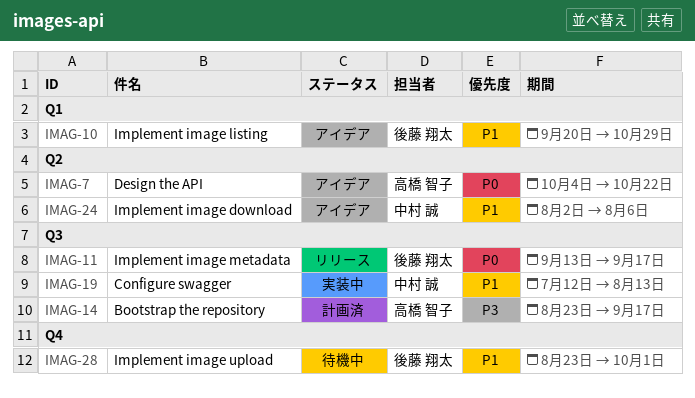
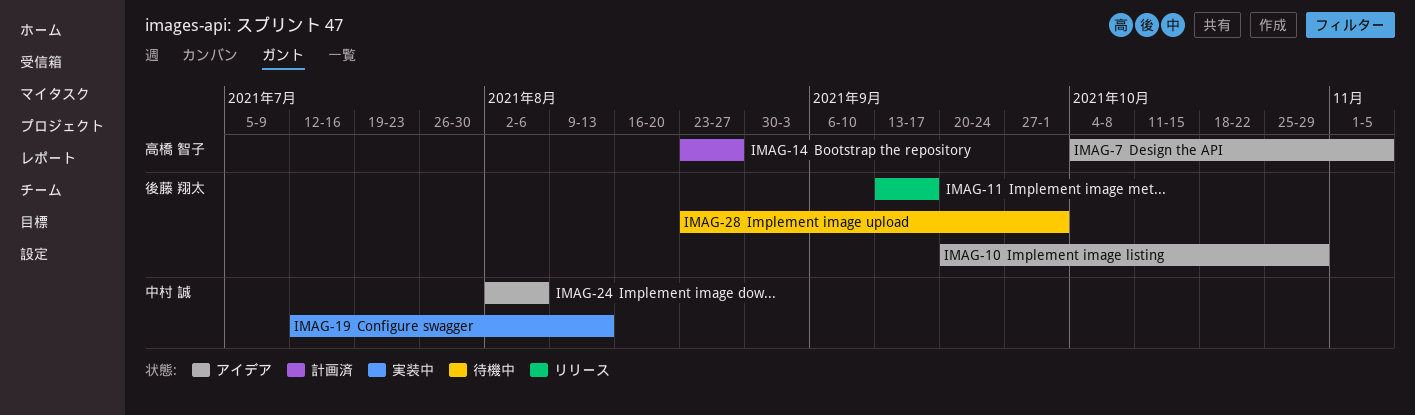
IMAG-7, due: Oct 22 -> Nov 5
IMAG-14, due: Sep 17 -> Aug 27

